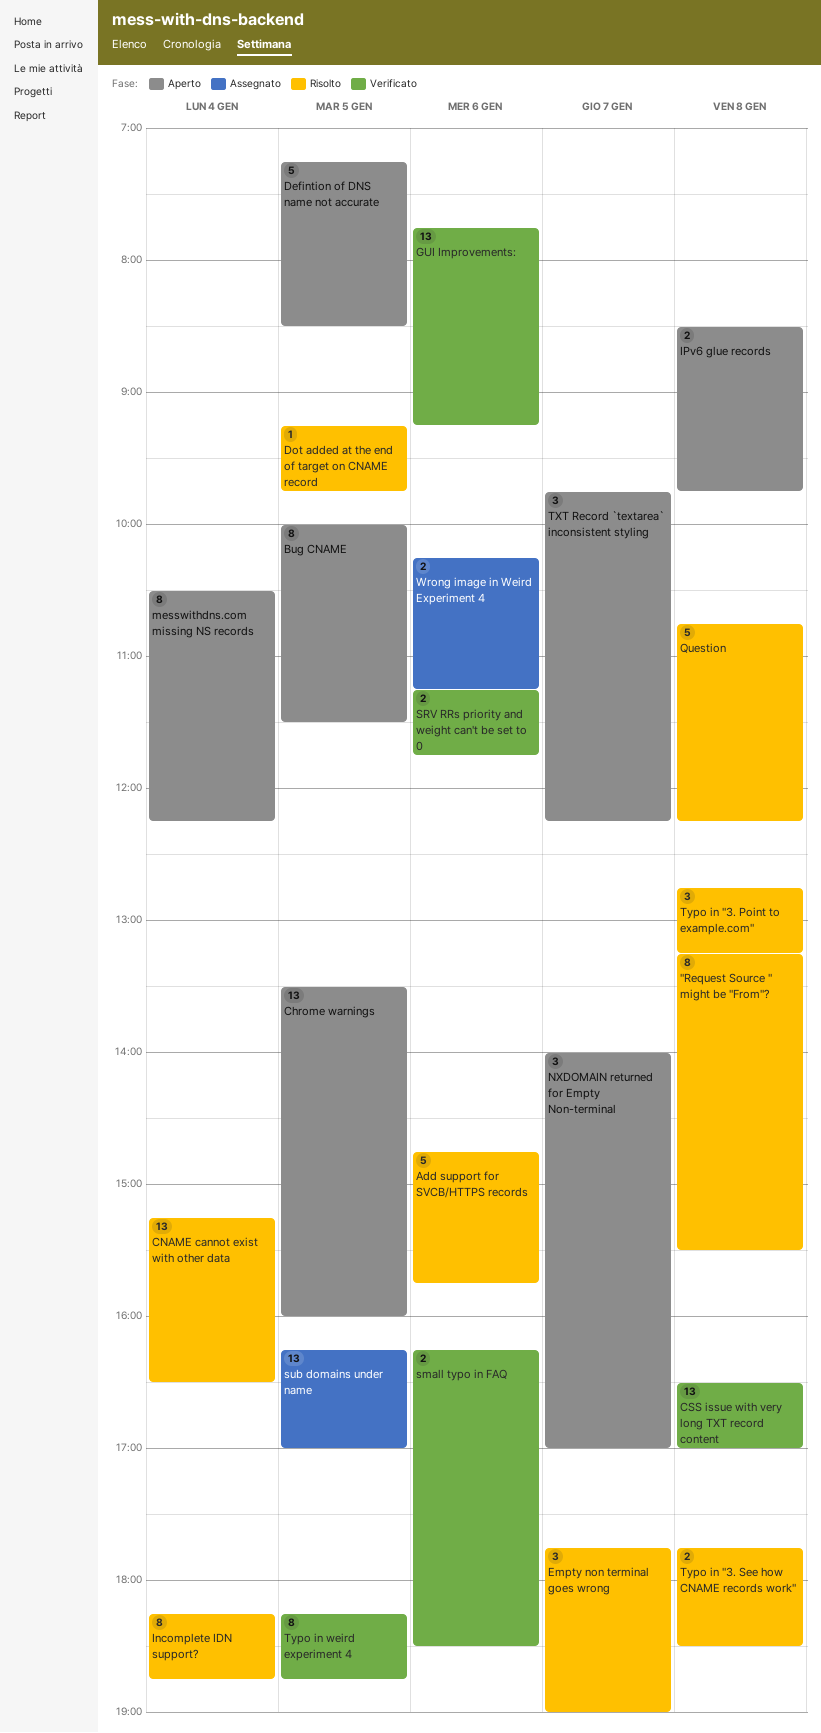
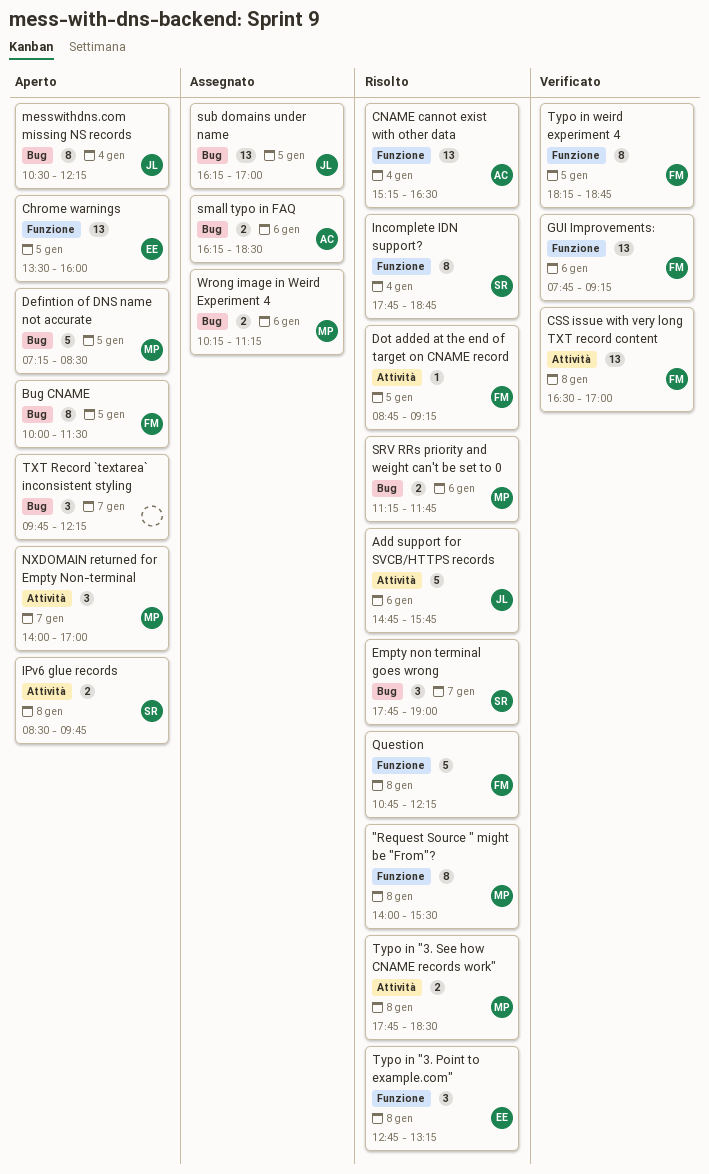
"Request Source " might be "From"?, begins: 13:15 -> 14:00
Dot added at the end of target on CNAME record, begins: 09:15 -> 08:45
Dot added at the end of target on CNAME record, ends: 09:45 -> 09:15
Incomplete IDN support?, begins: 18:15 -> 17:45
small typo in FAQ, status: Verificato -> Assegnato
SRV RRs priority and weight can't be set to 0, status: Verificato -> Risolto

